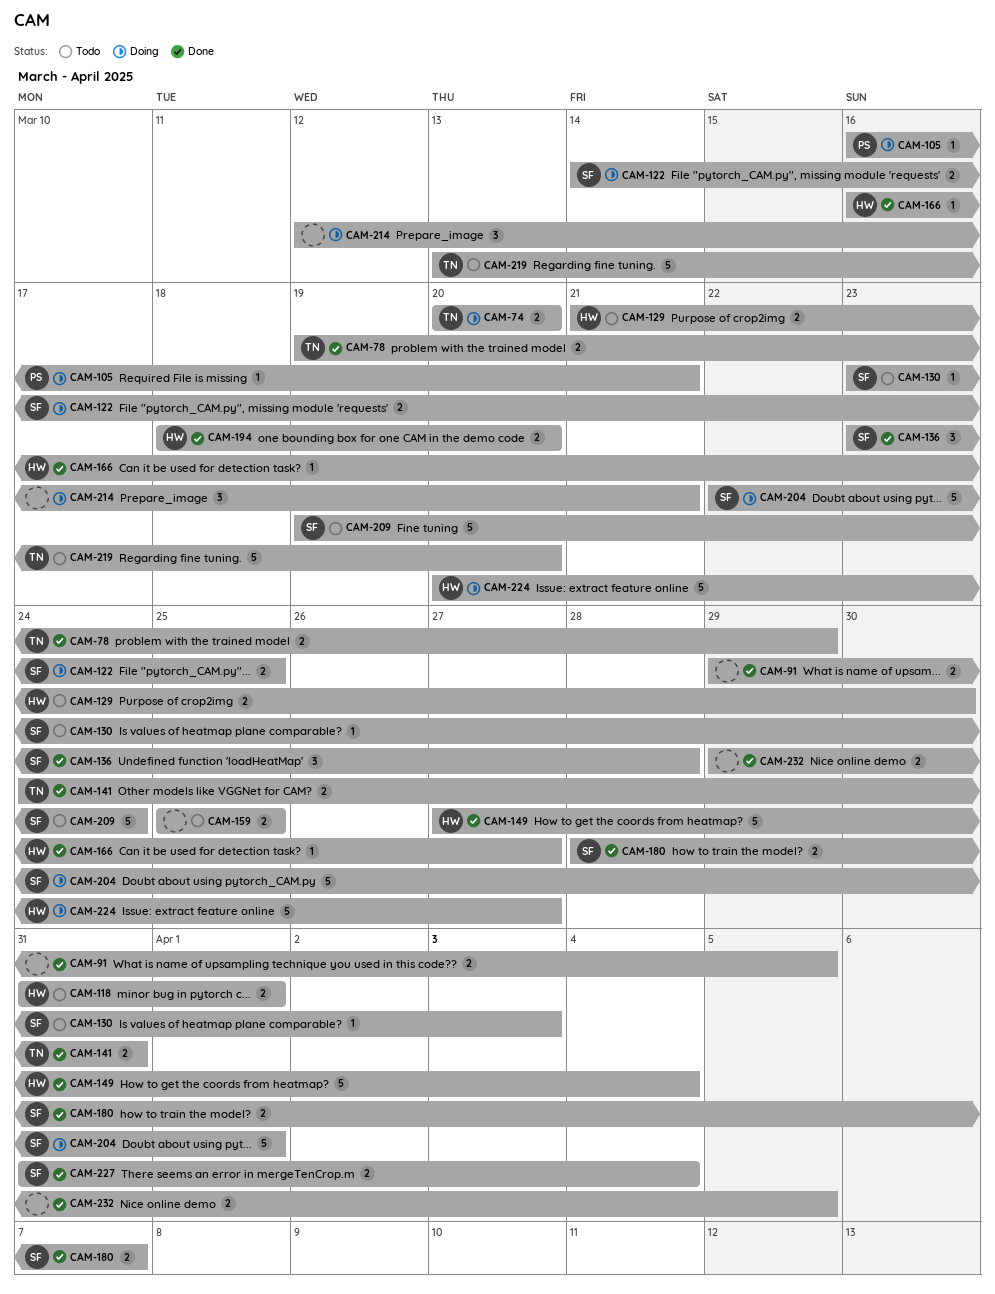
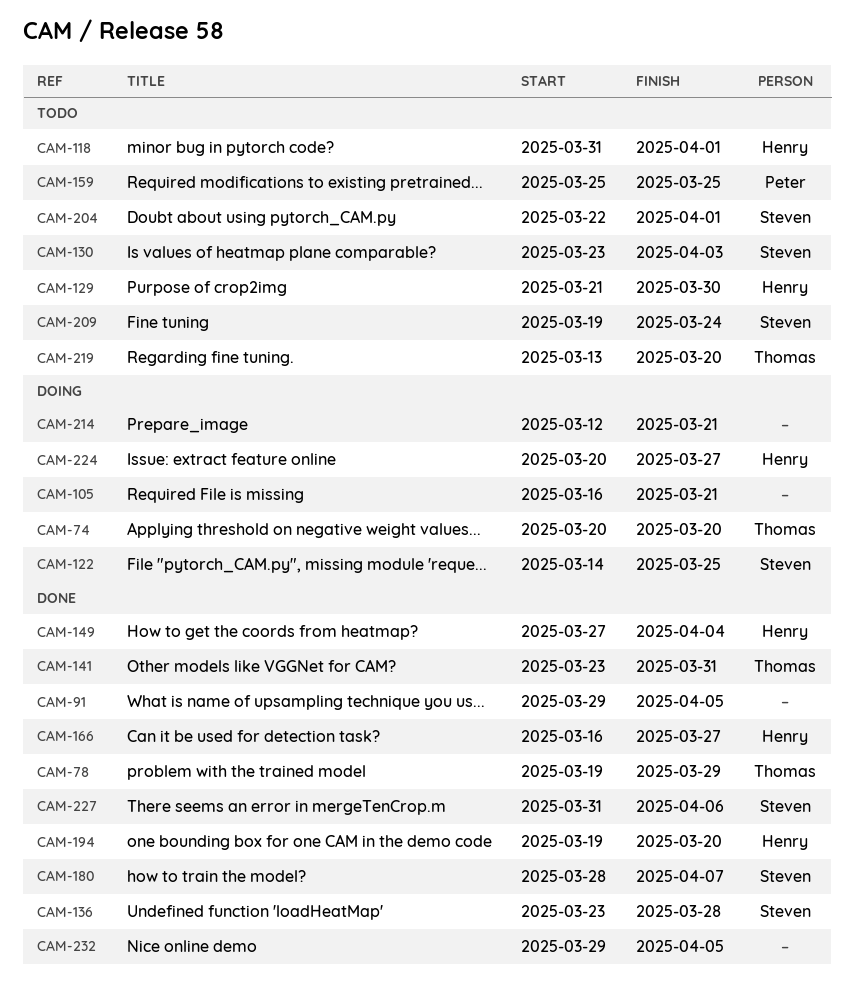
CAM-105, owner: Peter -> none
CAM-141, start: Mar 24 -> Mar 23
CAM-159, owner: none -> Peter
CAM-194, start: Mar 18 -> Mar 19
CAM-204, status: Doing -> Todo
CAM-227, due: Apr 4 -> Apr 6

